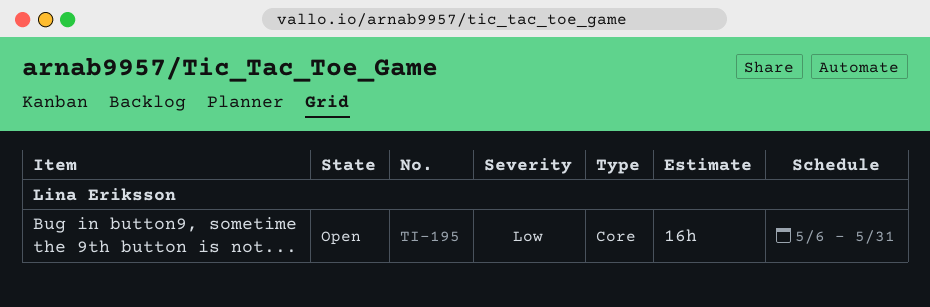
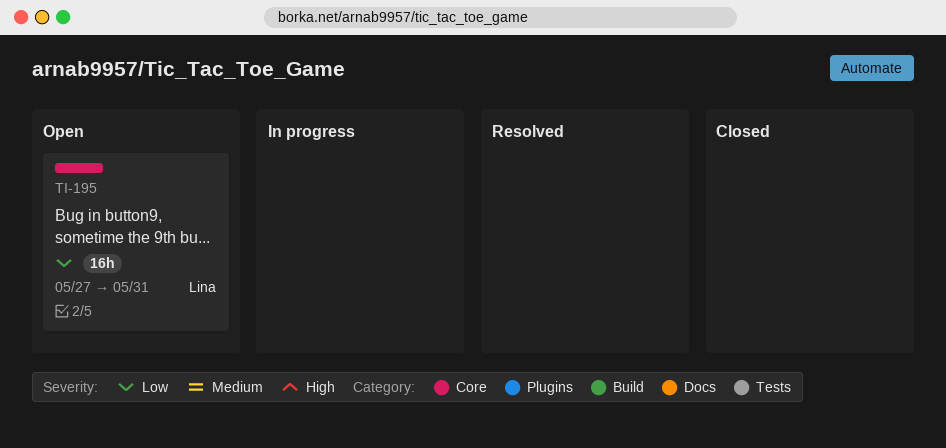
TI-195, start: May 6 -> May 27

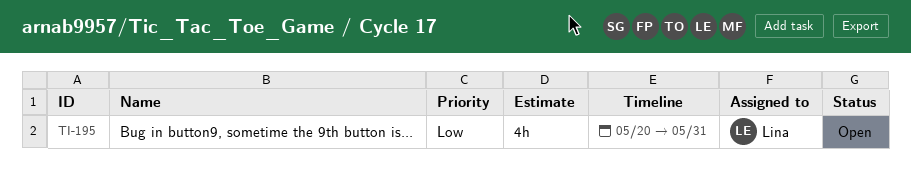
TI-195, estimate: 16h -> 4h
TI-195, start: May 27 -> May 20

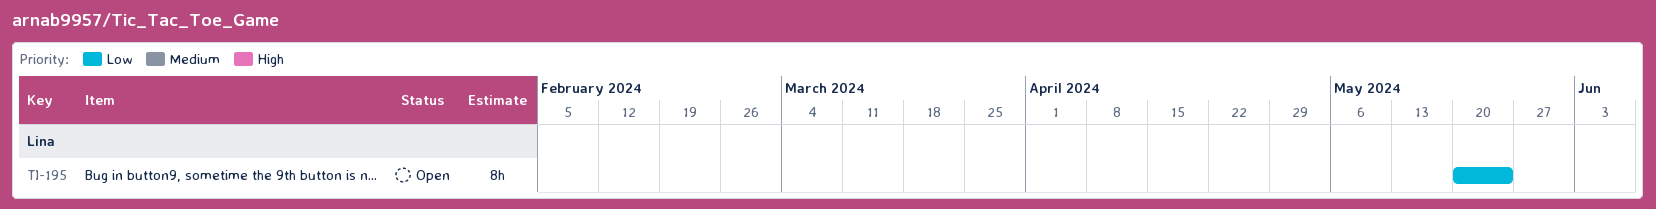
TI-195, estimate: 4h -> 8h
TI-195, due: May 31 -> May 24

